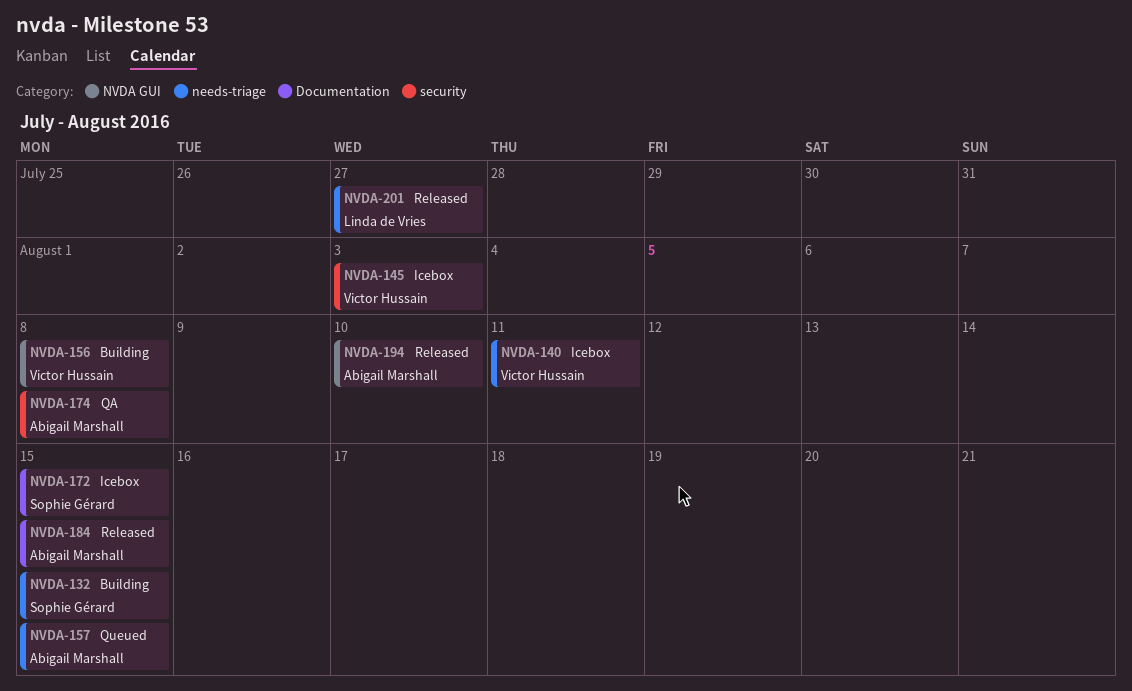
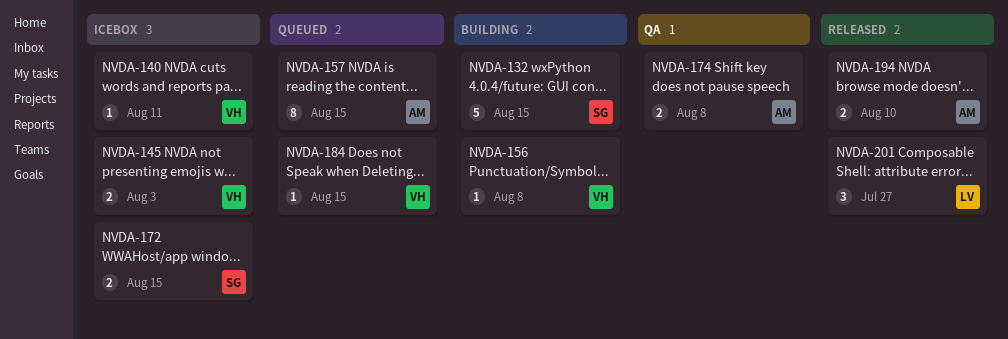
NVDA-184, status: Released -> Queued
NVDA-184, owner: Abigail Marshall -> Victor Hussain

